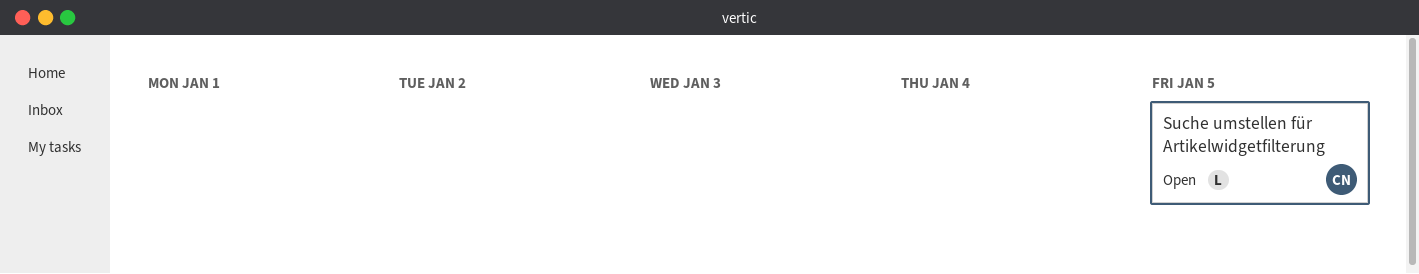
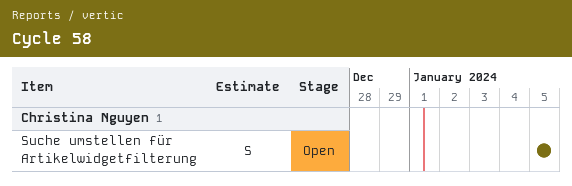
Suche umstellen für Artikelwidgetfilterung, estimate: L -> S

